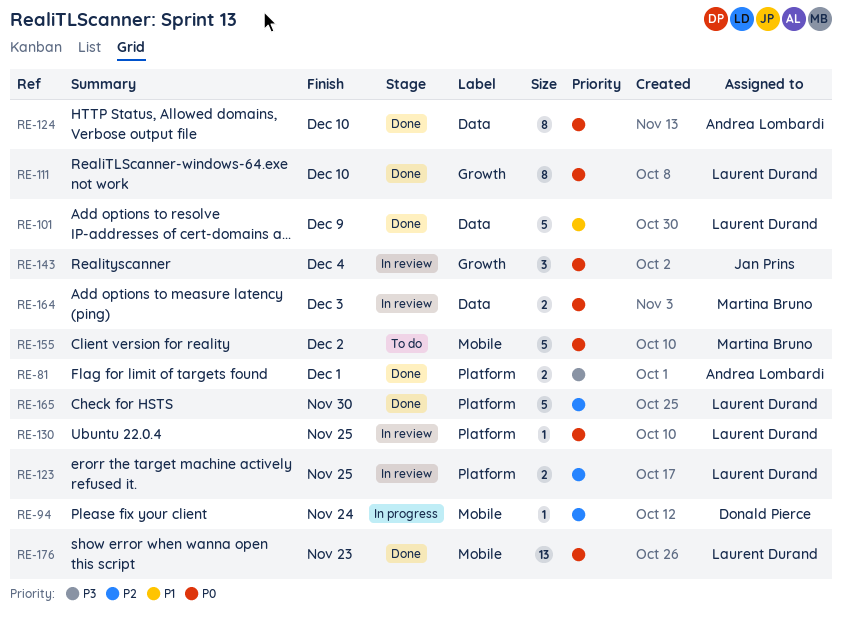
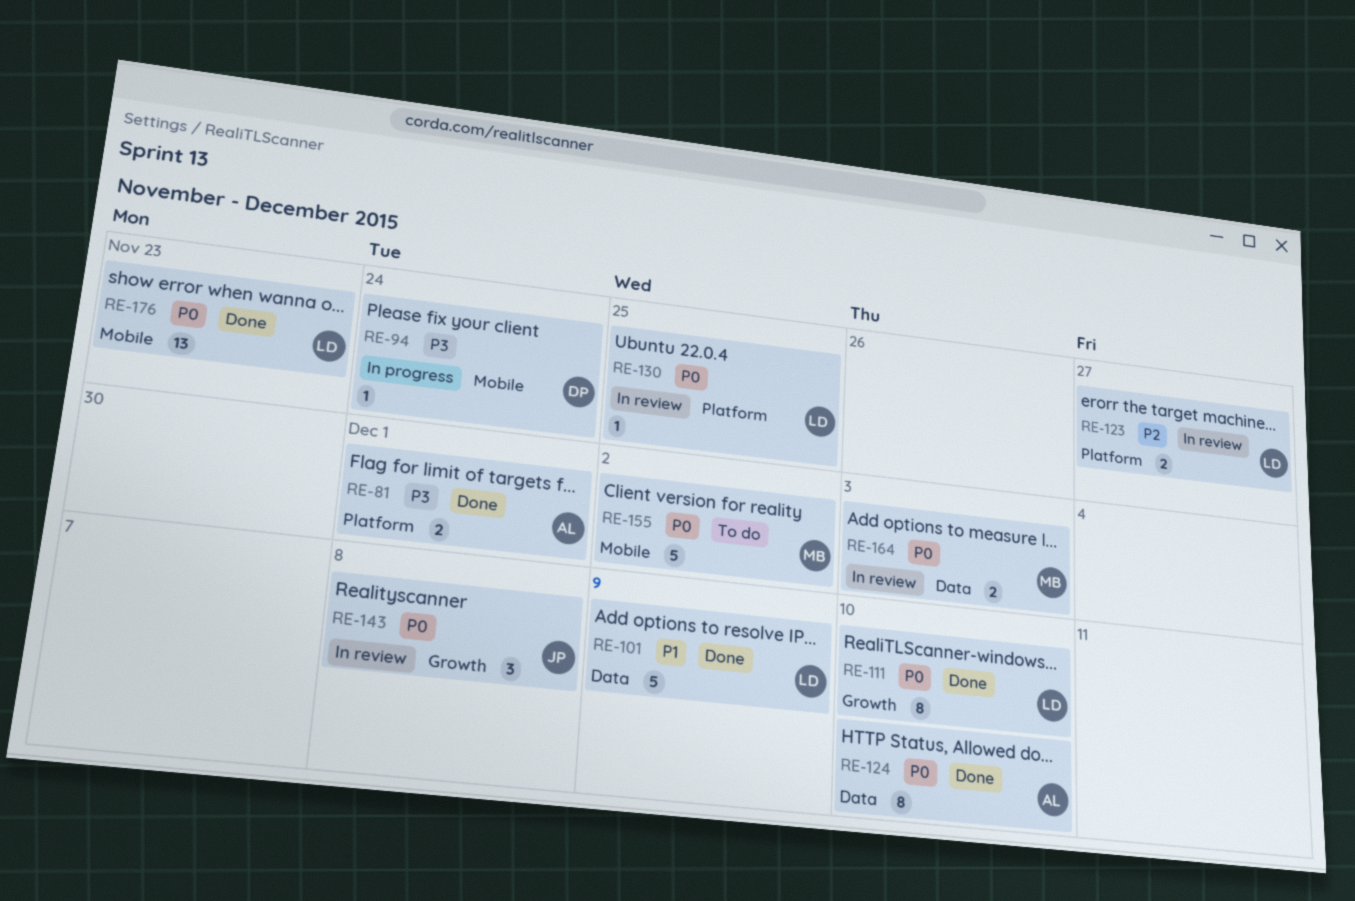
RE-94, priority: P2 -> P3
RE-123, due: Nov 25 -> Nov 27
RE-143, due: Dec 4 -> Dec 8
RE-165: present -> none

